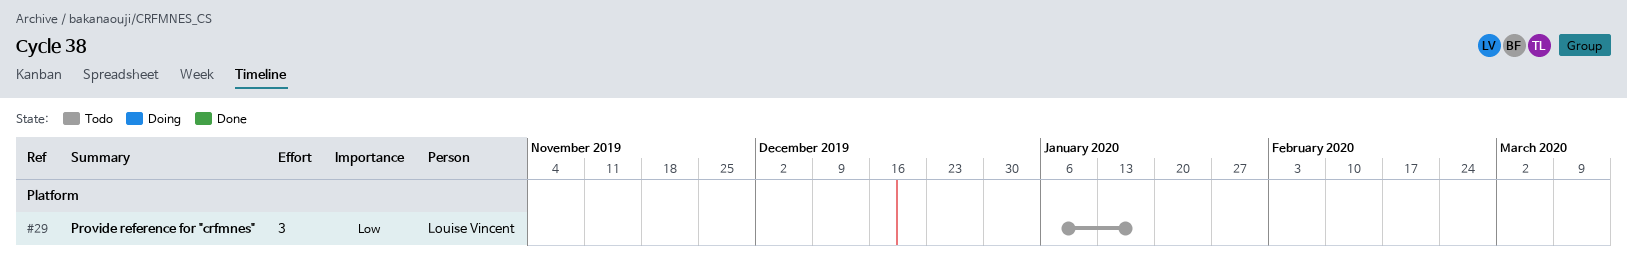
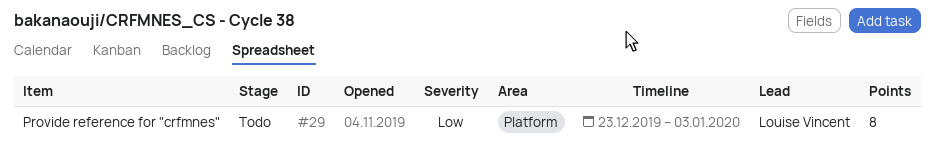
#29, estimate: 3 -> 8
#29, start: Jan 6 -> Dec 23
#29, due: Jan 17 -> Jan 3

